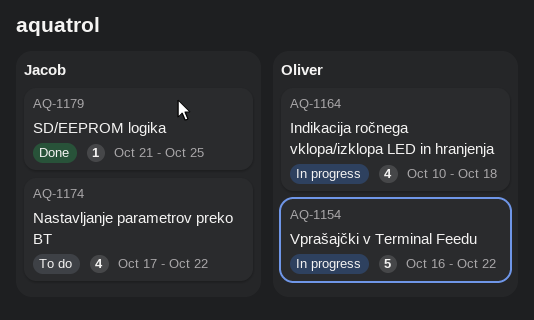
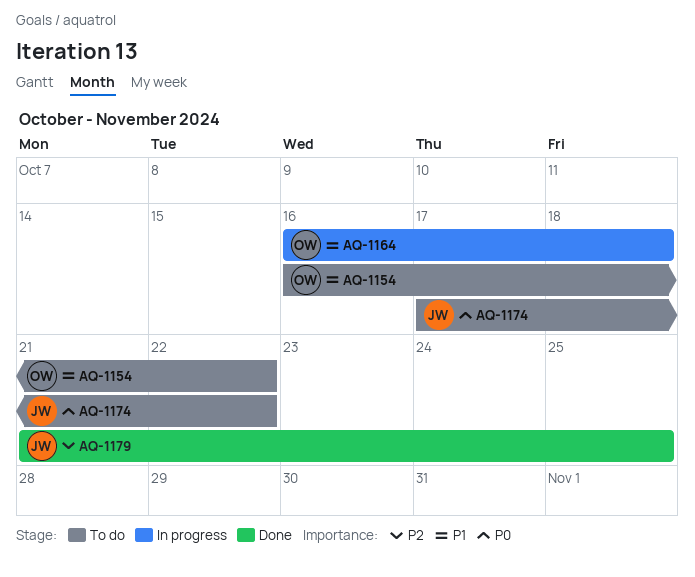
AQ-1154, status: In progress -> To do
AQ-1164, start: Oct 10 -> Oct 16

